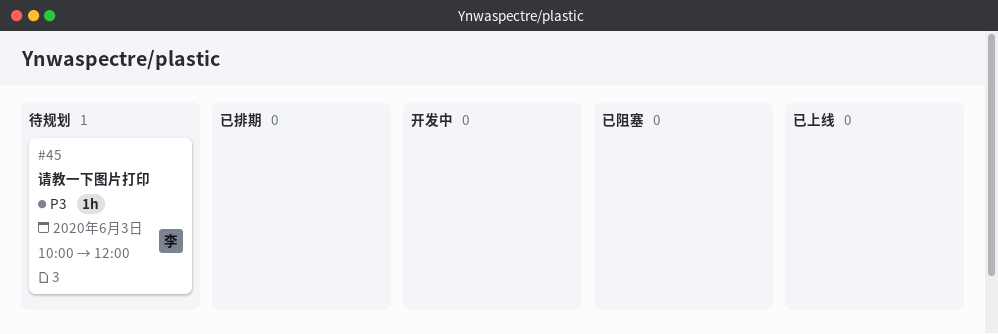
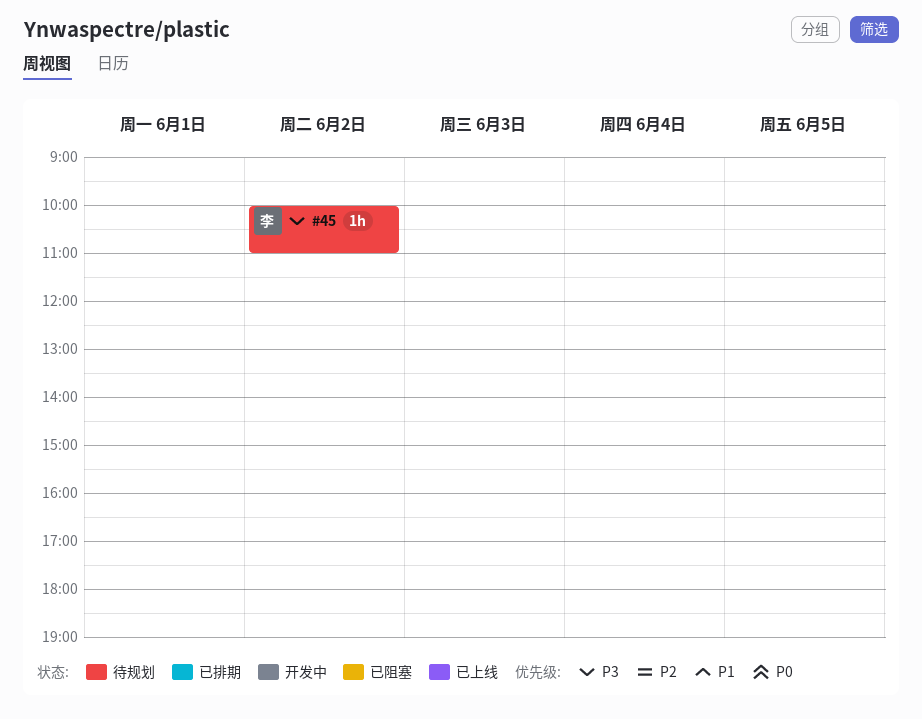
#45, day: Jun 3 -> Jun 2
#45, ends: 12:00 -> 11:00

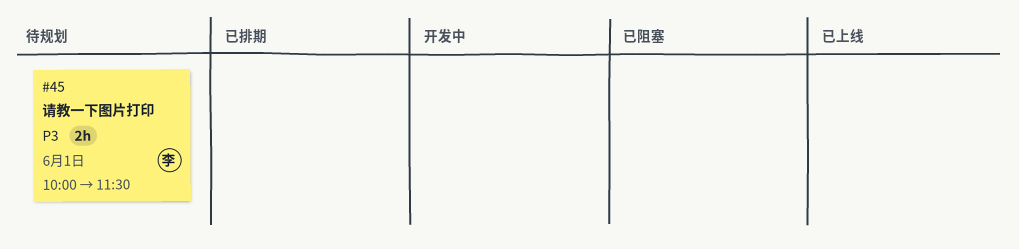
#45, estimate: 1h -> 2h
#45, day: Jun 2 -> Jun 1
#45, ends: 11:00 -> 11:30

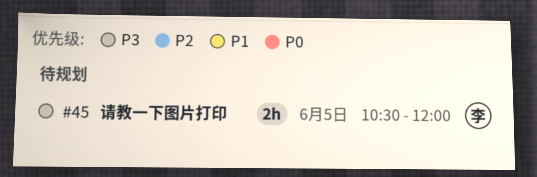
#45, day: Jun 1 -> Jun 5
#45, begins: 10:00 -> 10:30
#45, ends: 11:30 -> 12:00

